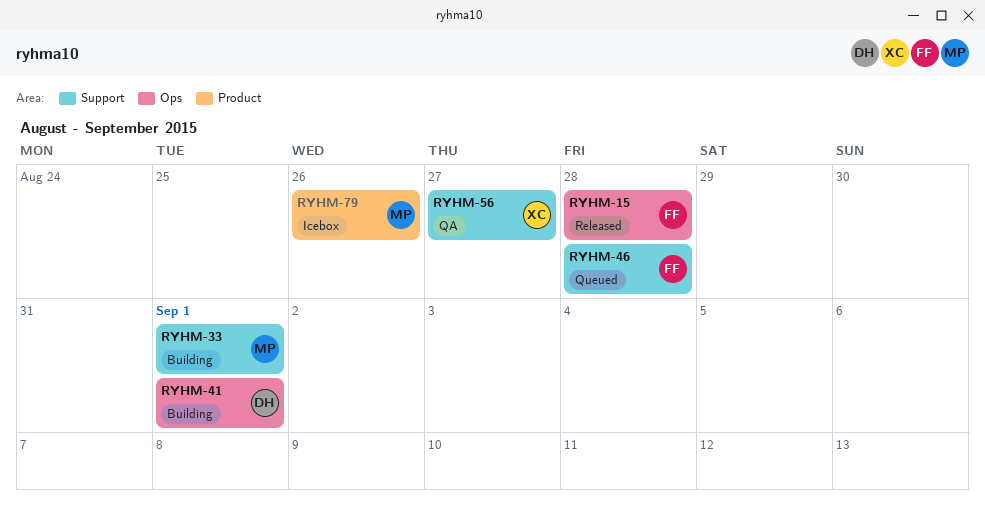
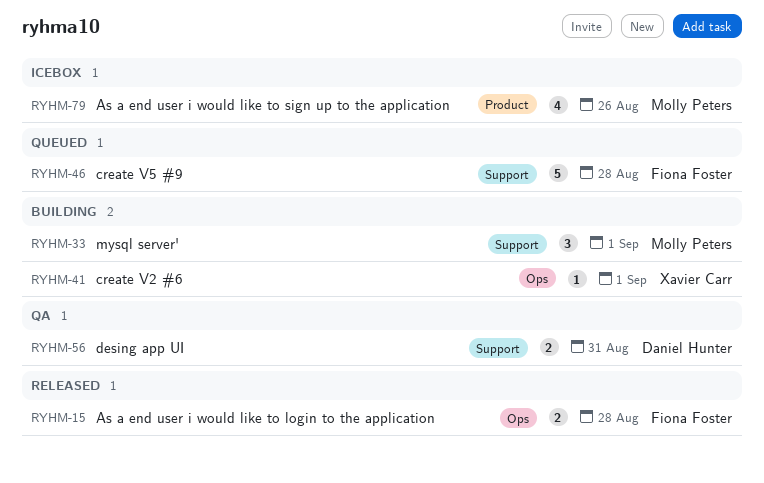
RYHM-41, owner: Daniel Hunter -> Xavier Carr
RYHM-56, owner: Xavier Carr -> Daniel Hunter
RYHM-56, due: Aug 27 -> Aug 31

